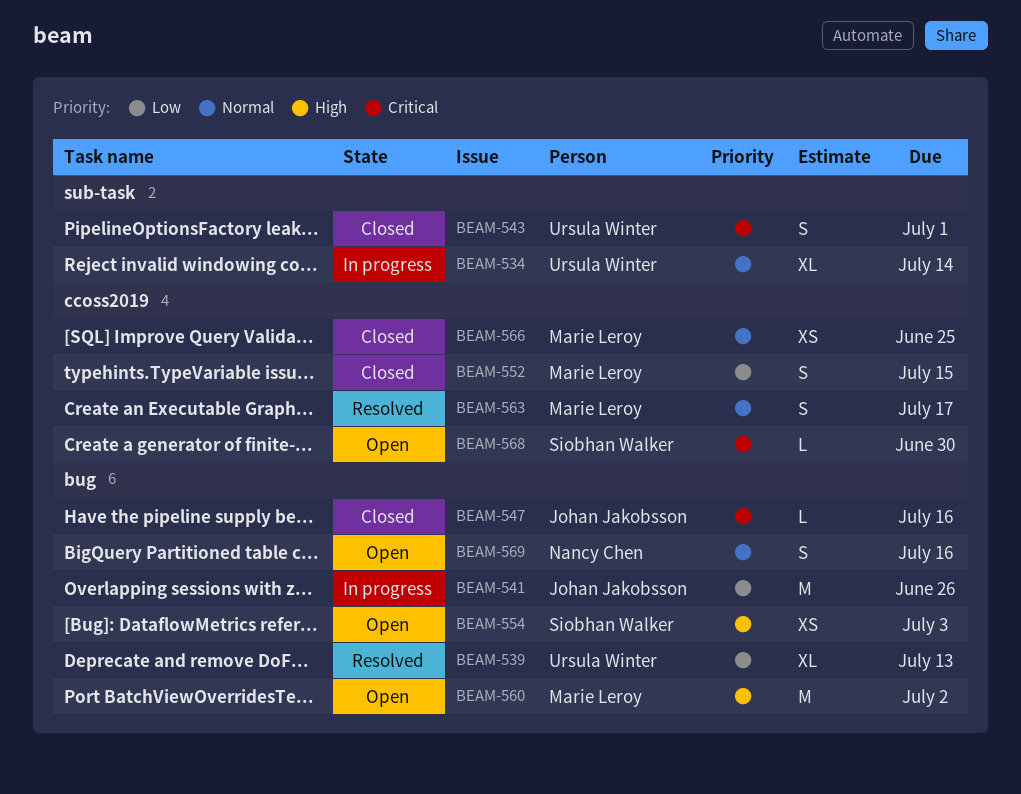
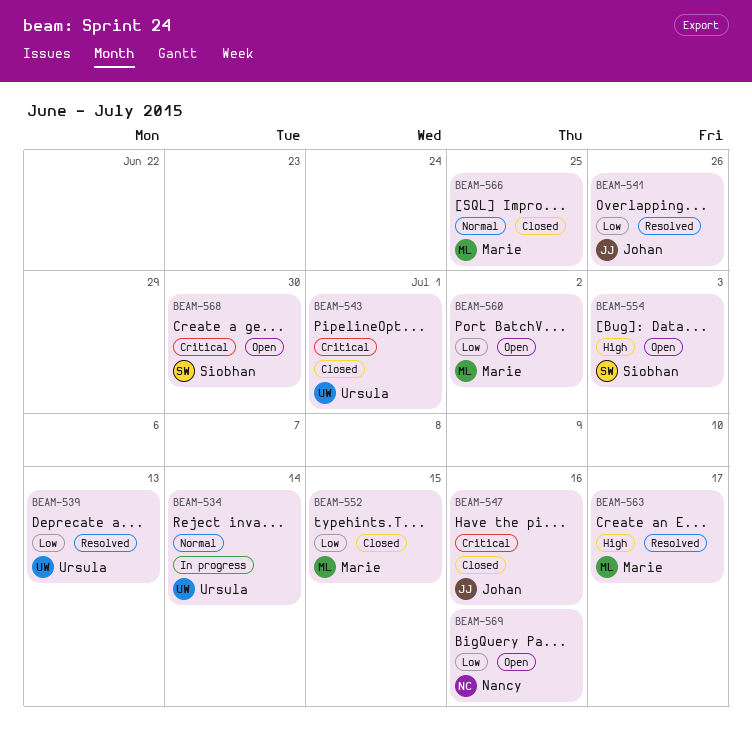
BEAM-541, status: In progress -> Resolved
BEAM-560, priority: High -> Low
BEAM-563, priority: Normal -> High
BEAM-569, priority: Normal -> Low

